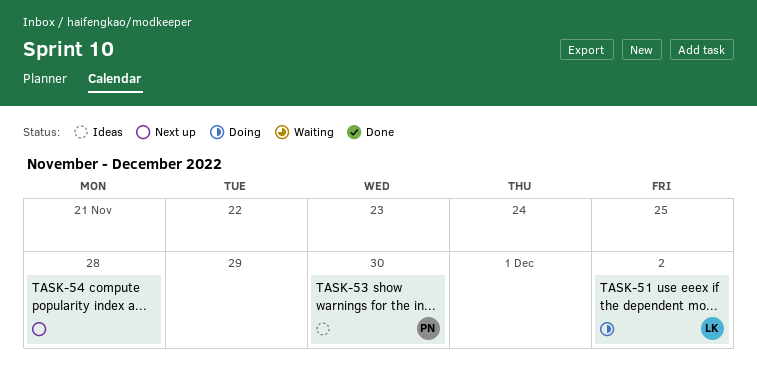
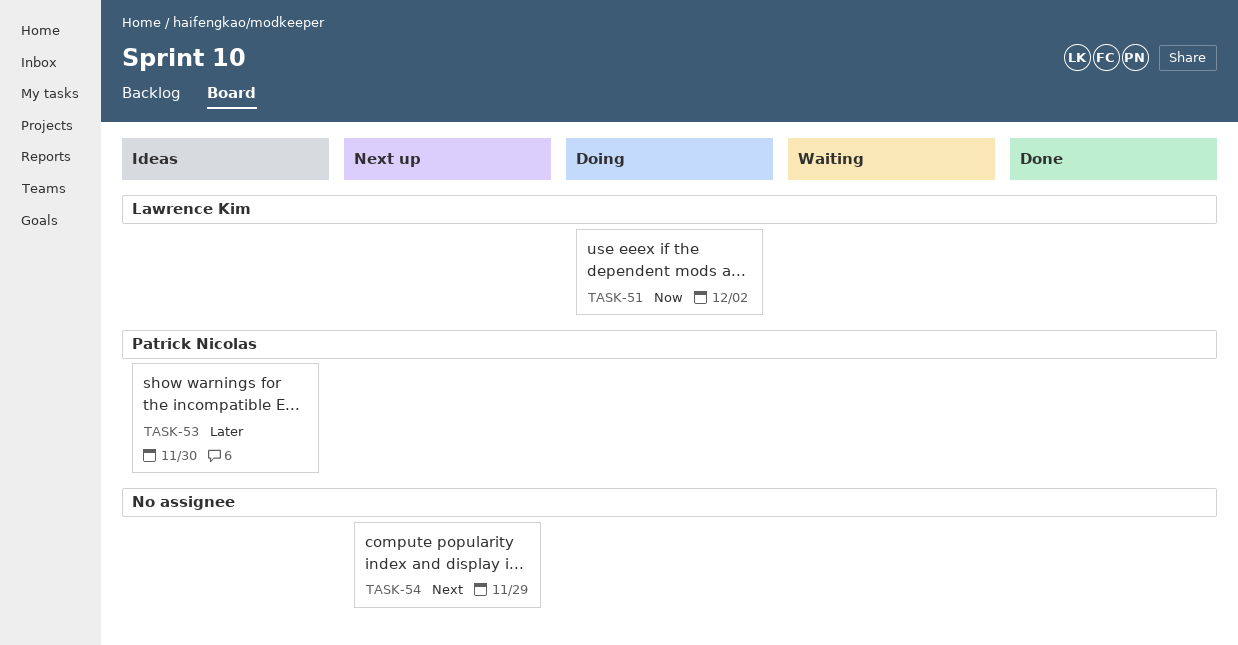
TASK-54, due: Nov 28 -> Nov 29

